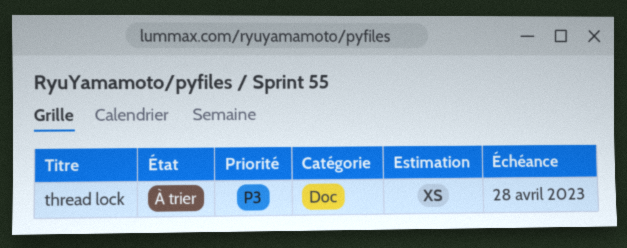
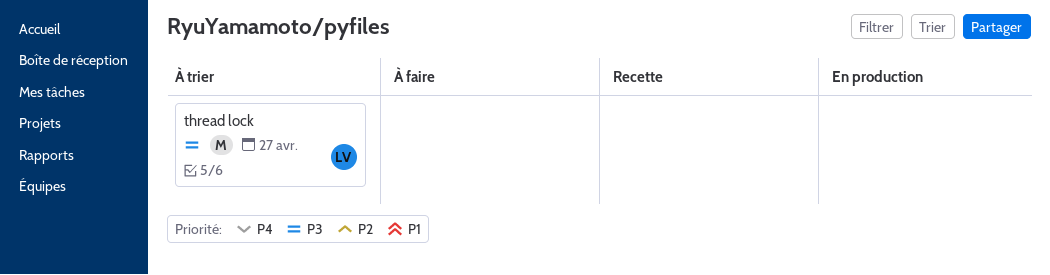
thread lock, estimate: XS -> M
thread lock, due: Apr 28 -> Apr 27

